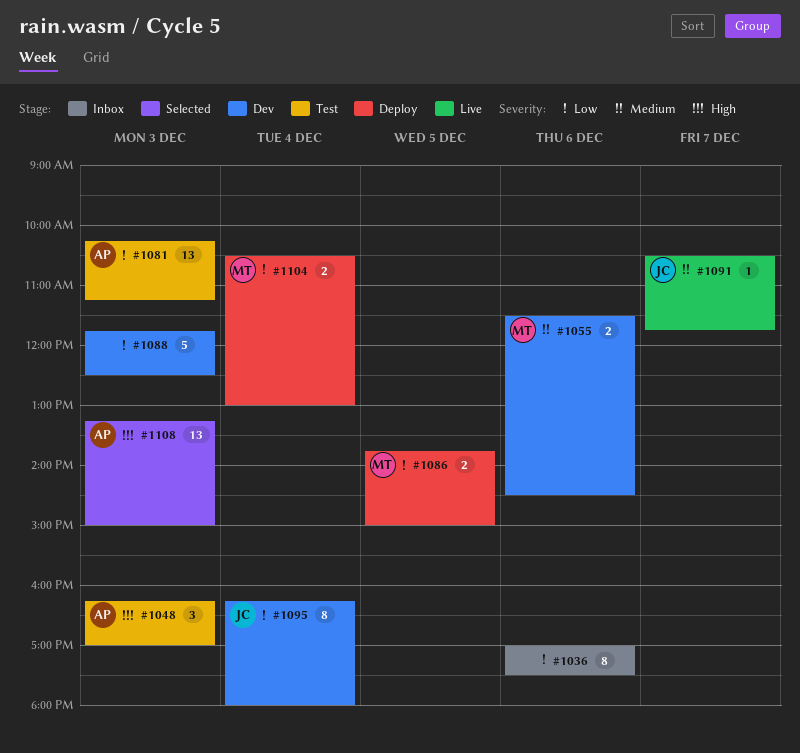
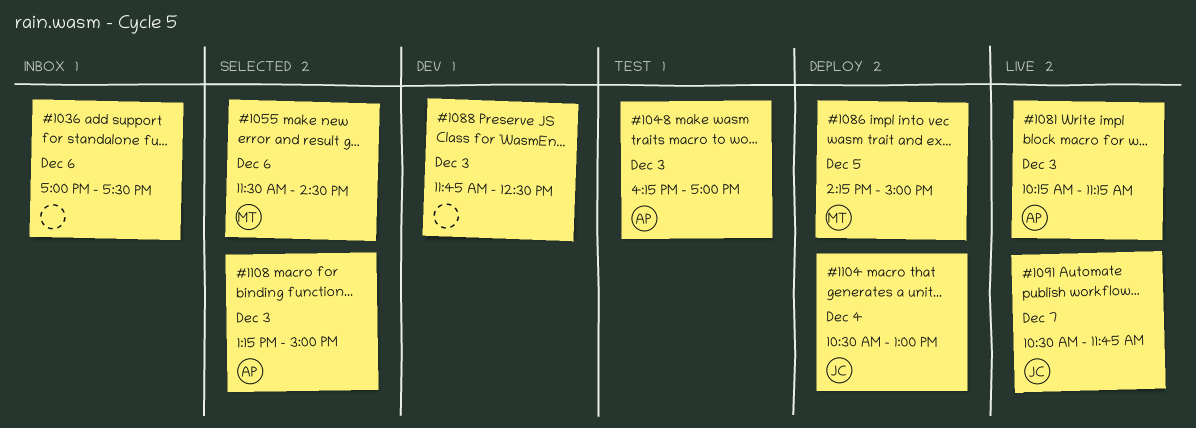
#1055, status: Dev -> Selected
#1081, status: Test -> Live
#1086, begins: 13:45 -> 14:15
#1095: present -> none
#1104, owner: MT -> JC

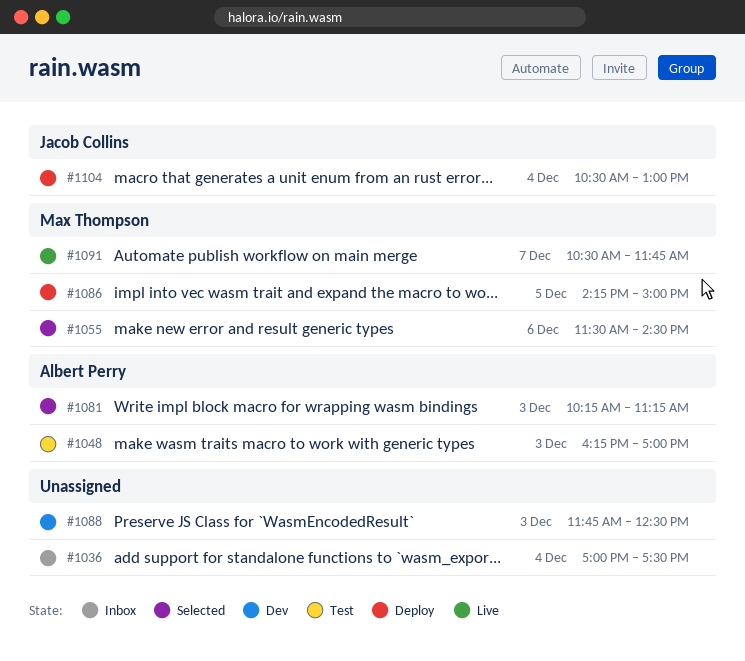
#1036, day: Dec 6 -> Dec 4
#1081, status: Live -> Selected
#1091, owner: Jacob Collins -> Max Thompson
#1108: present -> none

